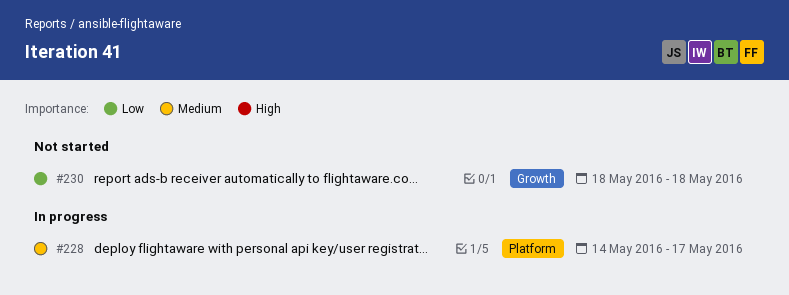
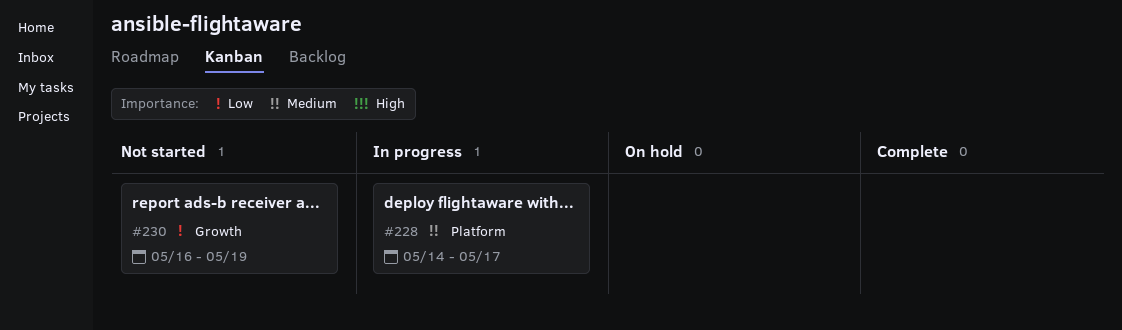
#230, start: May 18 -> May 16
#230, due: May 18 -> May 19

